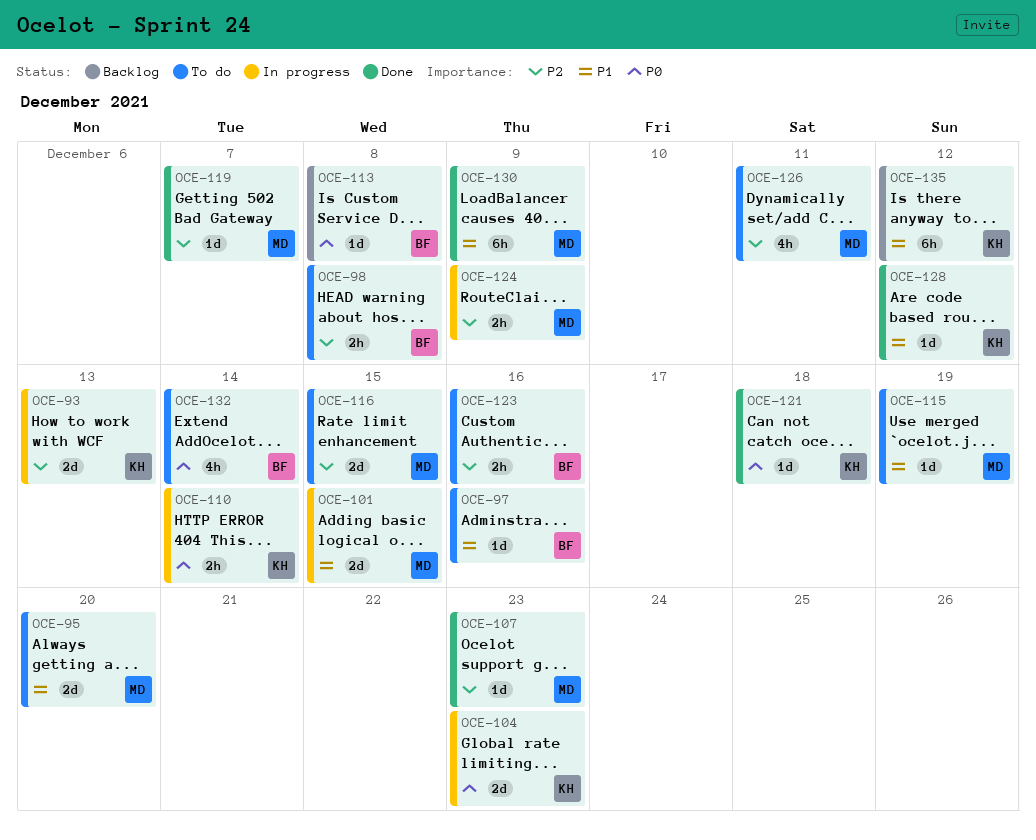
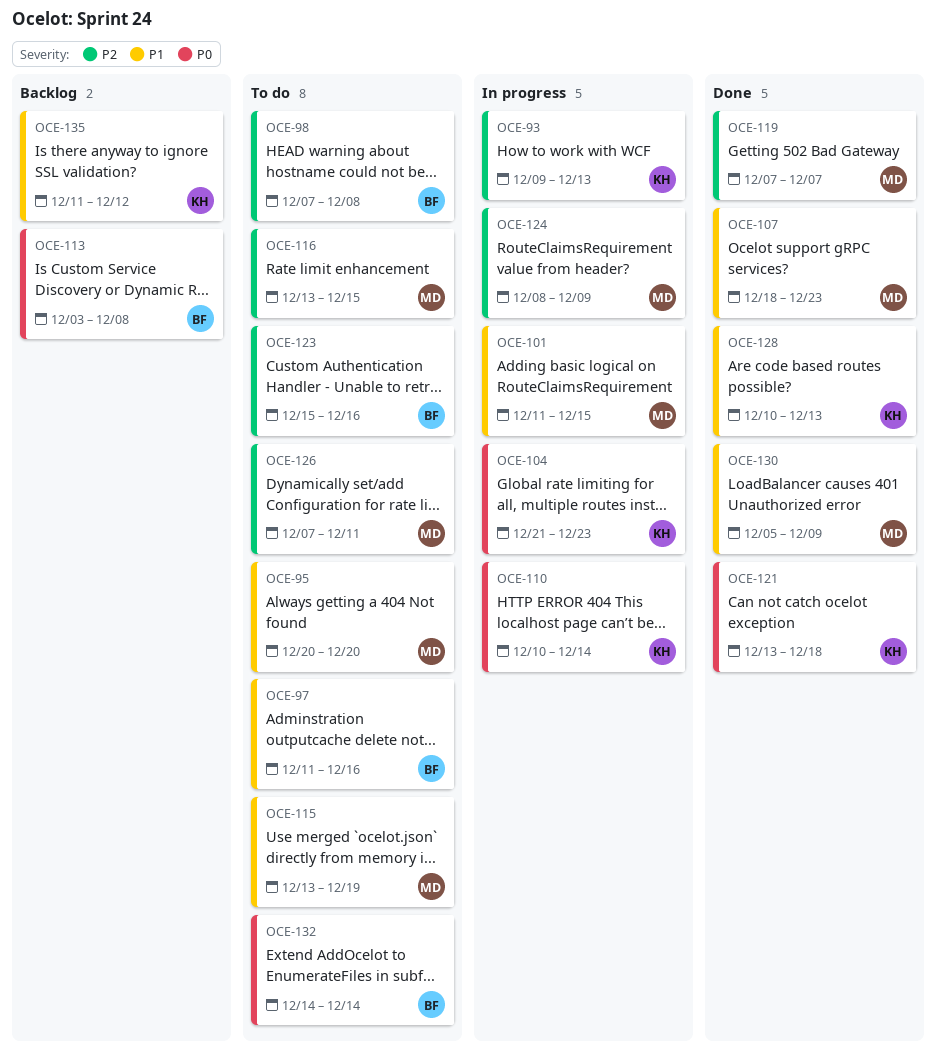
OCE-107, priority: P2 -> P1
OCE-128, due: Dec 12 -> Dec 13

